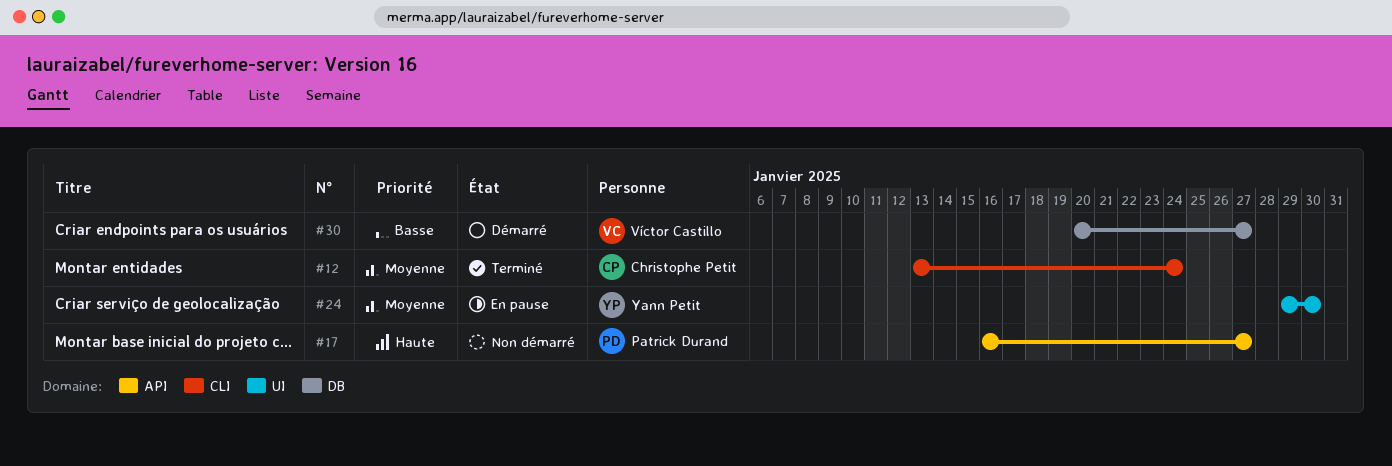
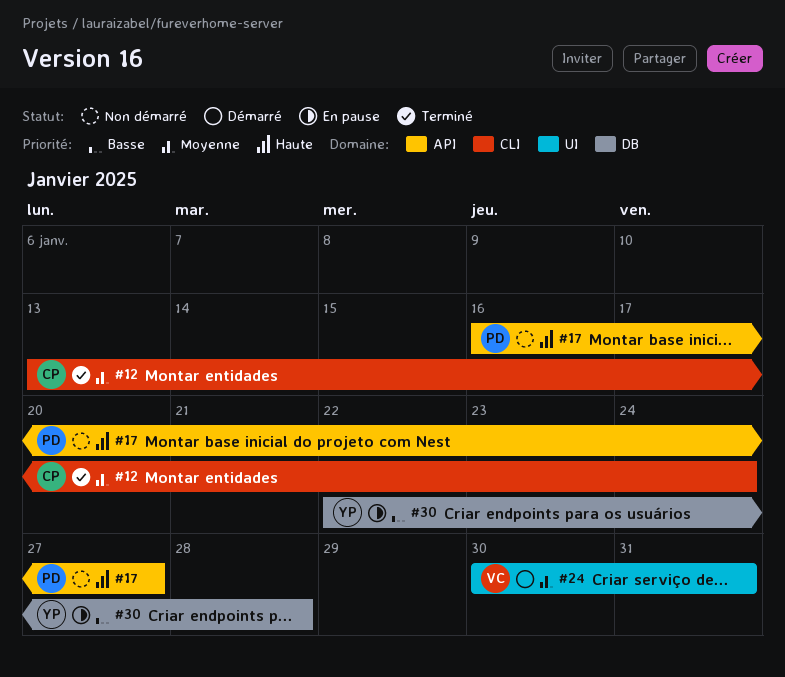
#24, status: En pause -> Démarré
#24, owner: Yann Petit -> Víctor Castillo
#24, start: Jan 29 -> Jan 30
#24, due: Jan 30 -> Jan 31
#30, status: Démarré -> En pause
#30, owner: Víctor Castillo -> Yann Petit
#30, start: Jan 20 -> Jan 22
#30, due: Jan 27 -> Jan 28

